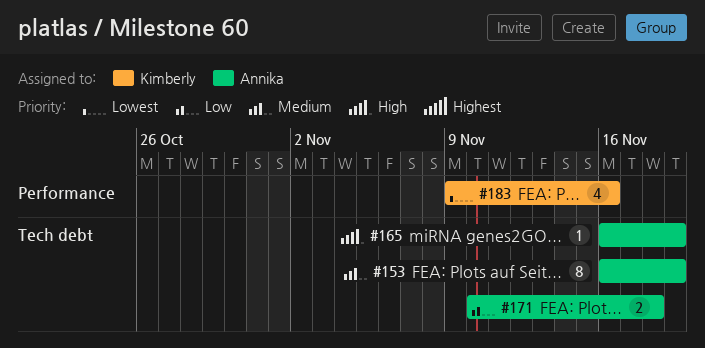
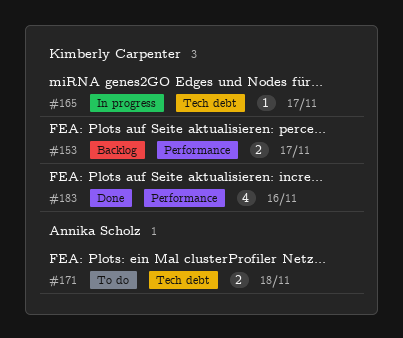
#153, owner: Annika Scholz -> Kimberly Carpenter
#153, label: Tech debt -> Performance
#153, estimate: 8 -> 2
#153, due: Nov 19 -> Nov 17
#165, owner: Annika Scholz -> Kimberly Carpenter
#165, due: Nov 19 -> Nov 17

